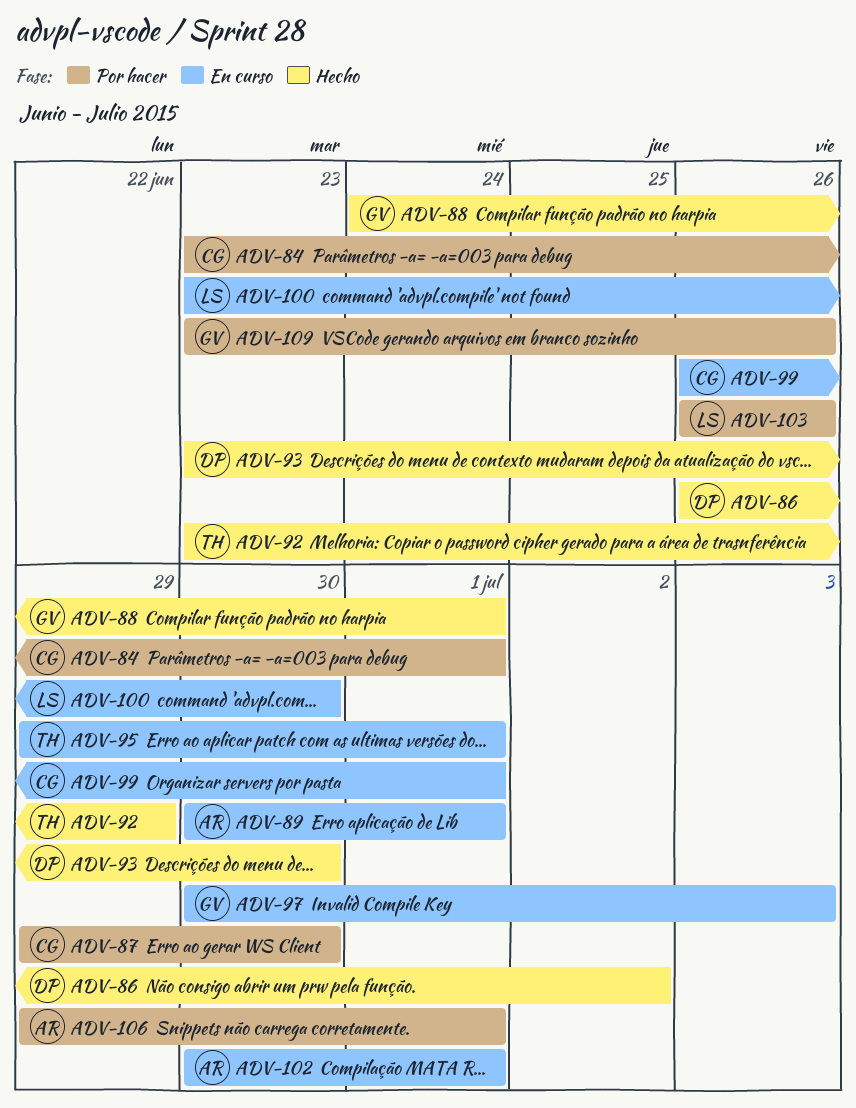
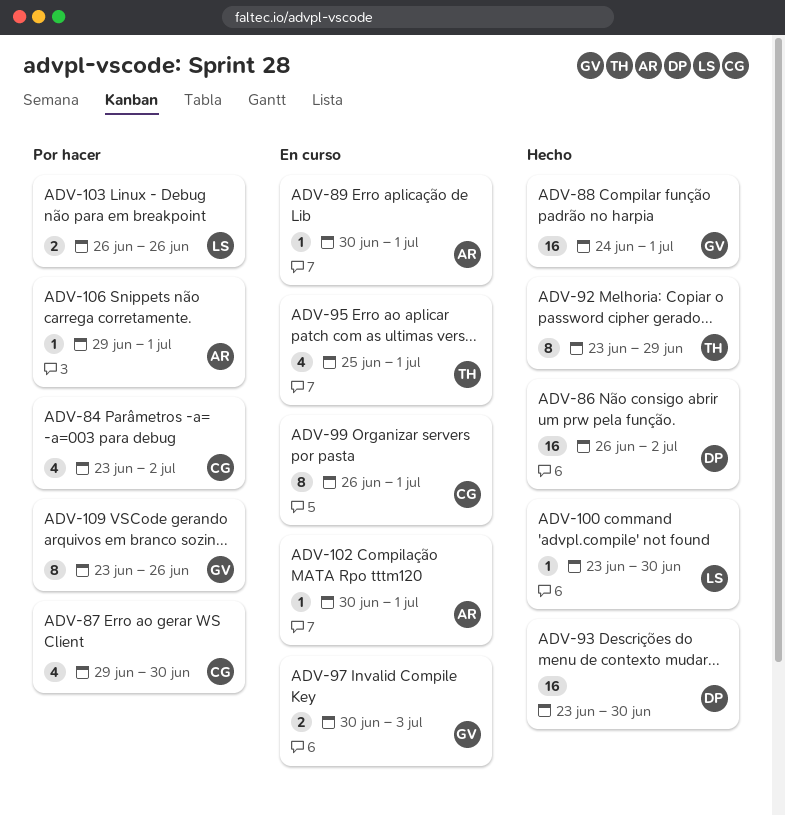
ADV-84, due: Jul 1 -> Jul 2
ADV-95, start: Jun 29 -> Jun 25
ADV-100, status: En curso -> Hecho

